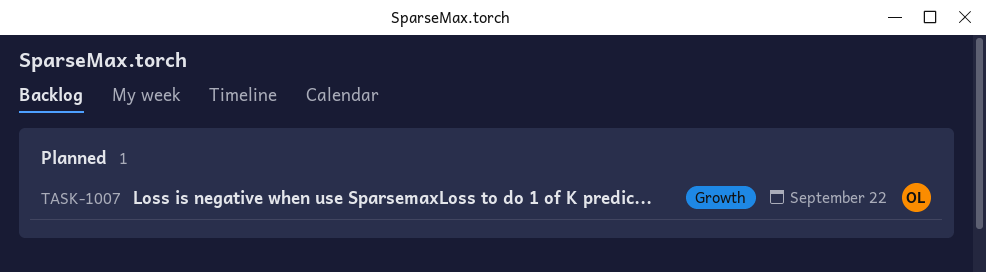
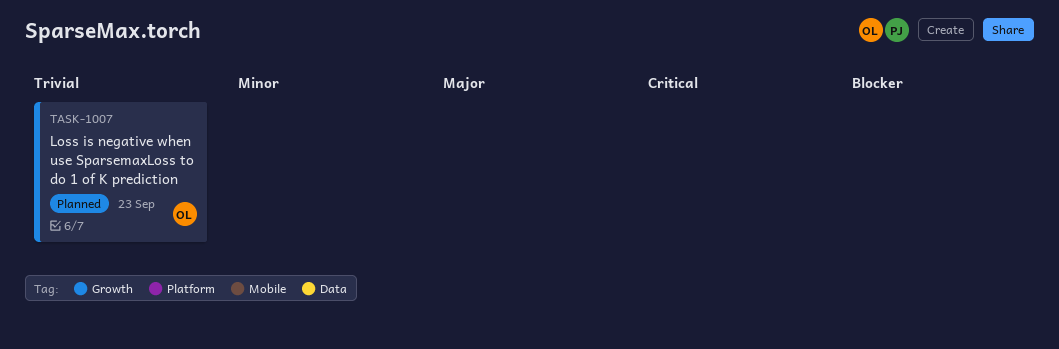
TASK-1007, due: Sep 22 -> Sep 23

